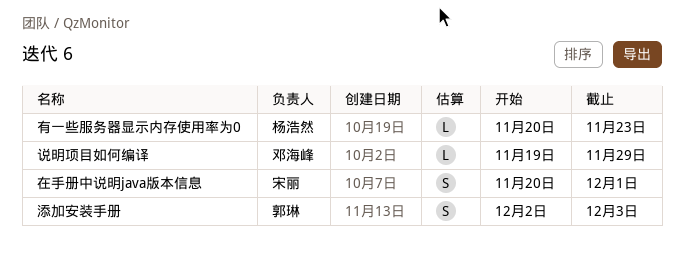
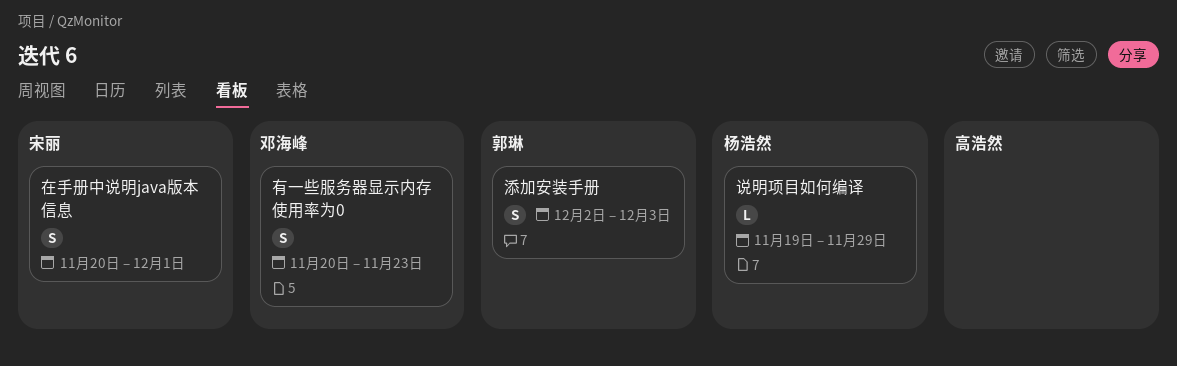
有一些服务器显示内存使用率为0, owner: 杨浩然 -> 邓海峰
有一些服务器显示内存使用率为0, estimate: L -> S
说明项目如何编译, owner: 邓海峰 -> 杨浩然

